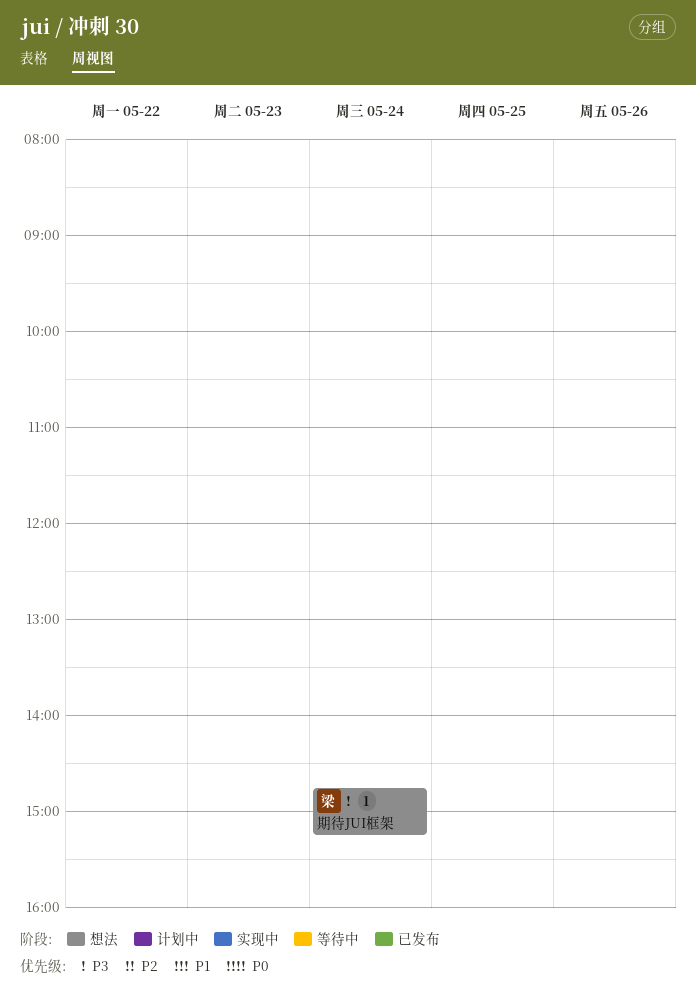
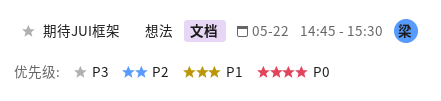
期待JUI框架, day: May 24 -> May 22
期待JUI框架, ends: 15:15 -> 15:30

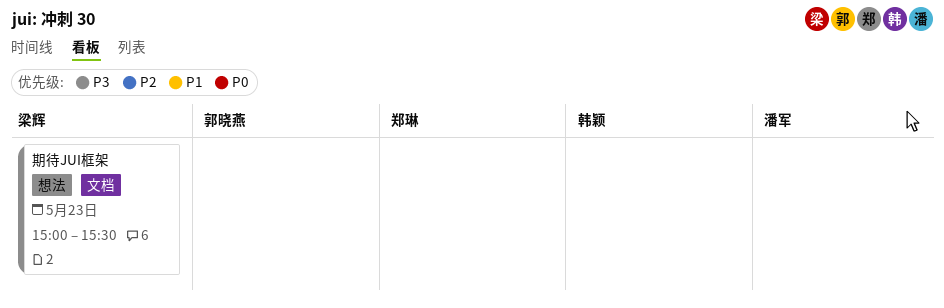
期待JUI框架, day: May 22 -> May 23
期待JUI框架, begins: 14:45 -> 15:00

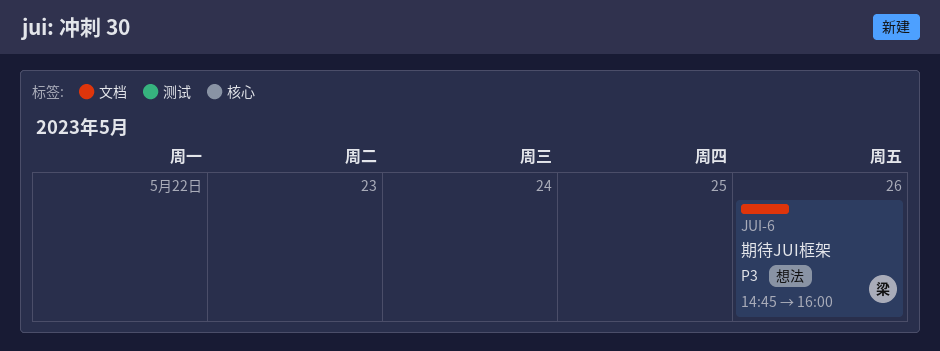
期待JUI框架, day: May 23 -> May 26
期待JUI框架, begins: 15:00 -> 14:45
期待JUI框架, ends: 15:30 -> 16:00

